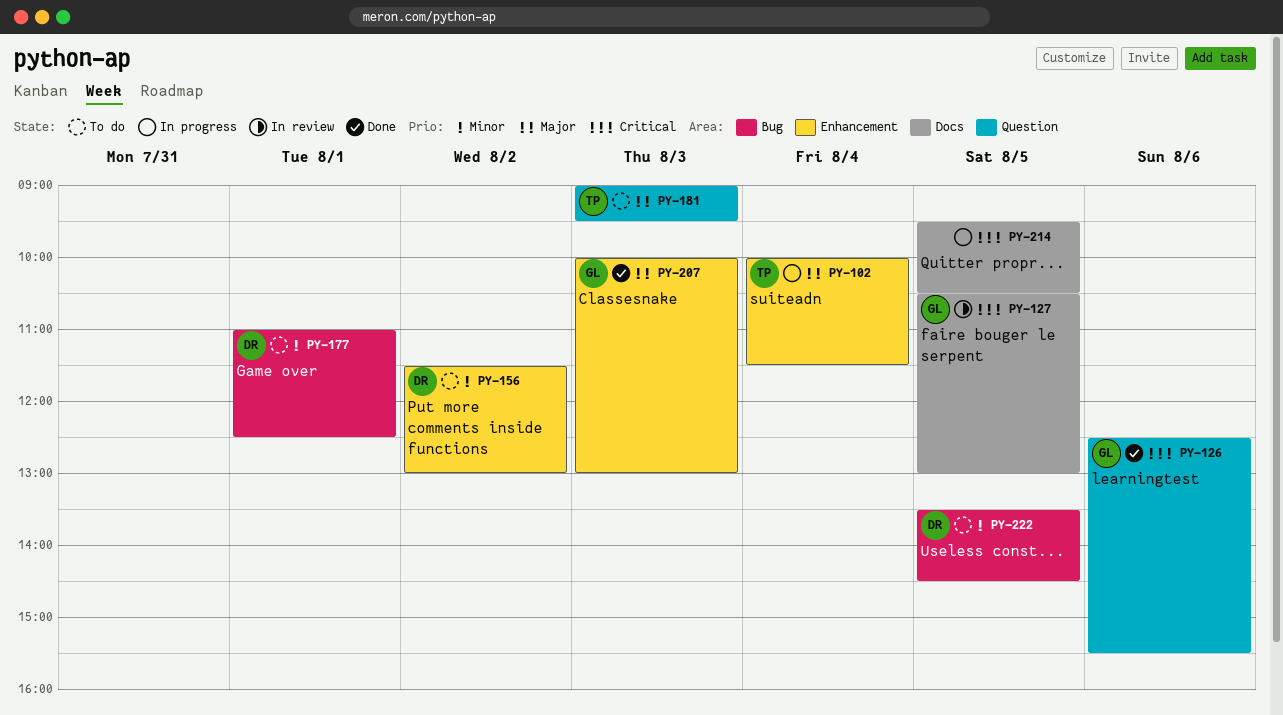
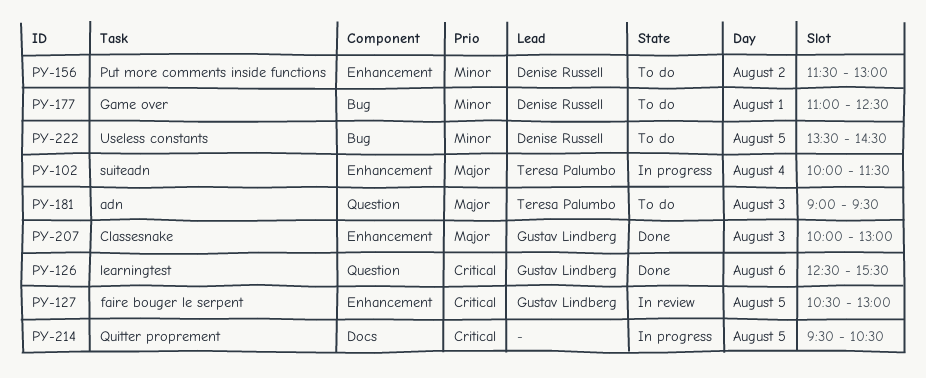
PY-127, label: Docs -> Enhancement

